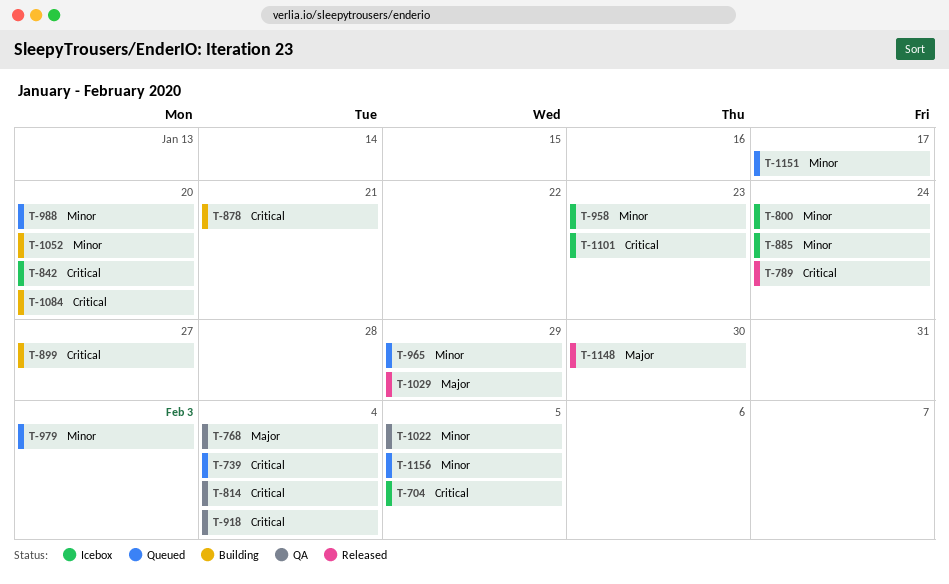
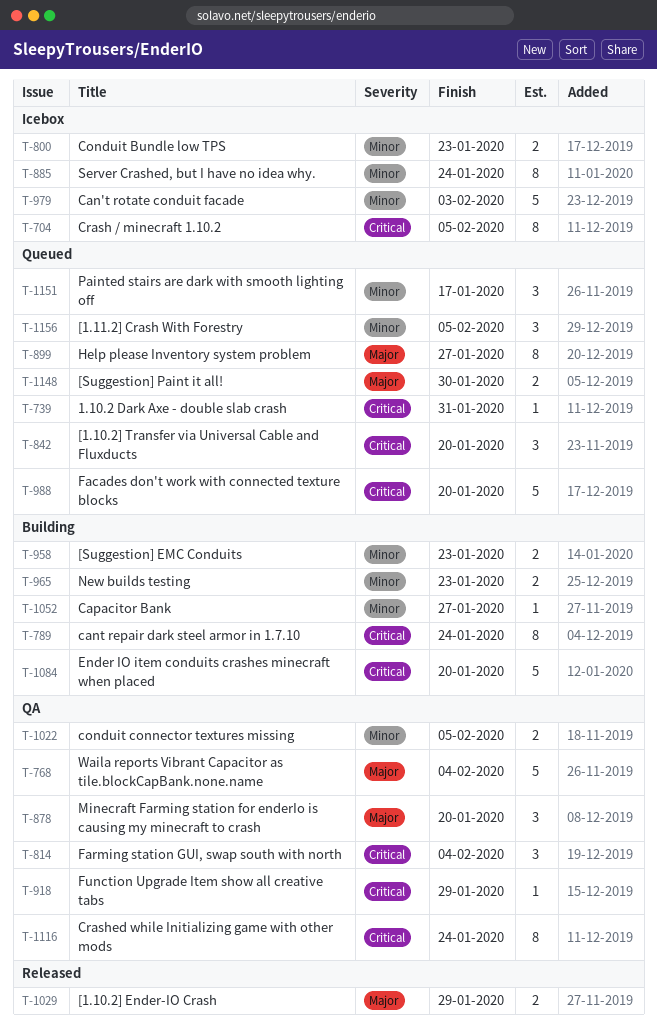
T-739, due: Feb 4 -> Jan 31
T-789, status: Released -> Building
T-800, due: Jan 24 -> Jan 23
T-842, status: Icebox -> Queued
T-878, status: Building -> QA
T-878, priority: Critical -> Major
T-878, due: Jan 21 -> Jan 20
T-899, status: Building -> Queued
T-899, priority: Critical -> Major
T-918, due: Feb 4 -> Jan 29
T-958, status: Icebox -> Building
T-965, status: Queued -> Building
T-965, due: Jan 29 -> Jan 23
T-979, status: Queued -> Icebox
T-988, priority: Minor -> Critical
T-1052, due: Jan 20 -> Jan 27
T-1101: present -> none
T-1116: none -> present
T-1148, status: Released -> Queued

